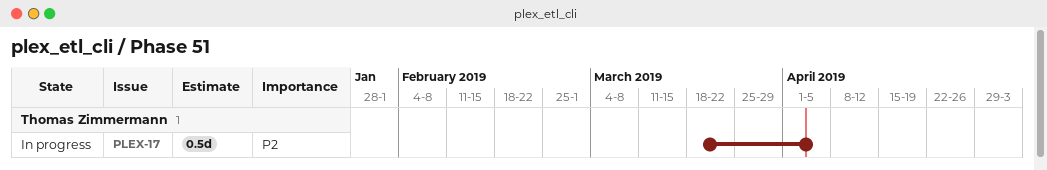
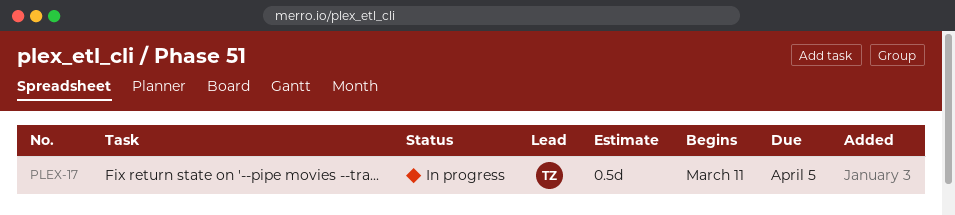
PLEX-17, start: Mar 18 -> Mar 11

